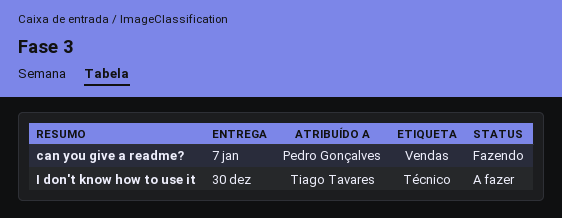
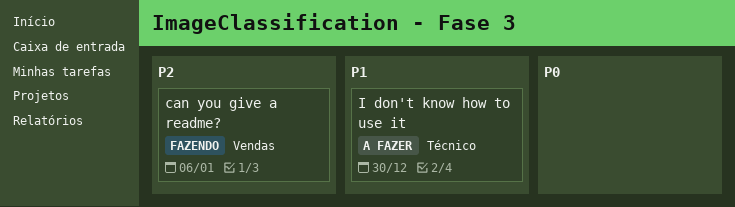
can you give a readme?, due: Jan 7 -> Jan 6

